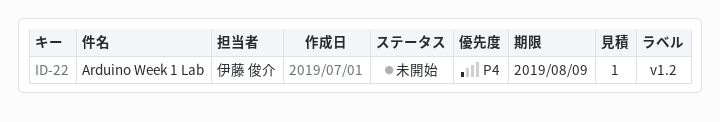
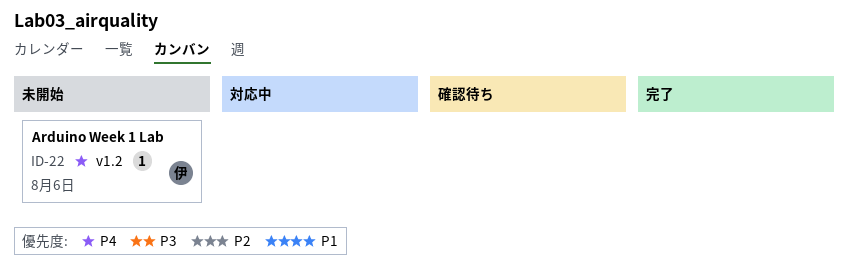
ID-22, due: Aug 9 -> Aug 6

